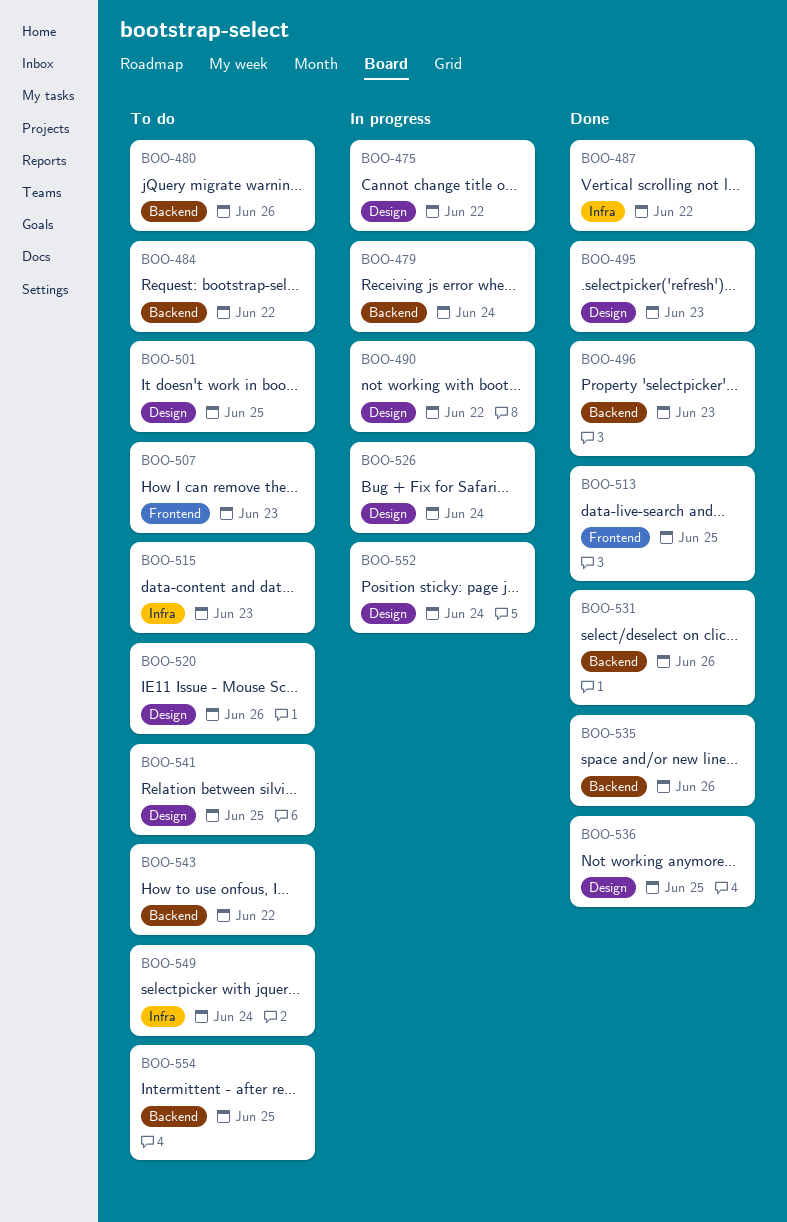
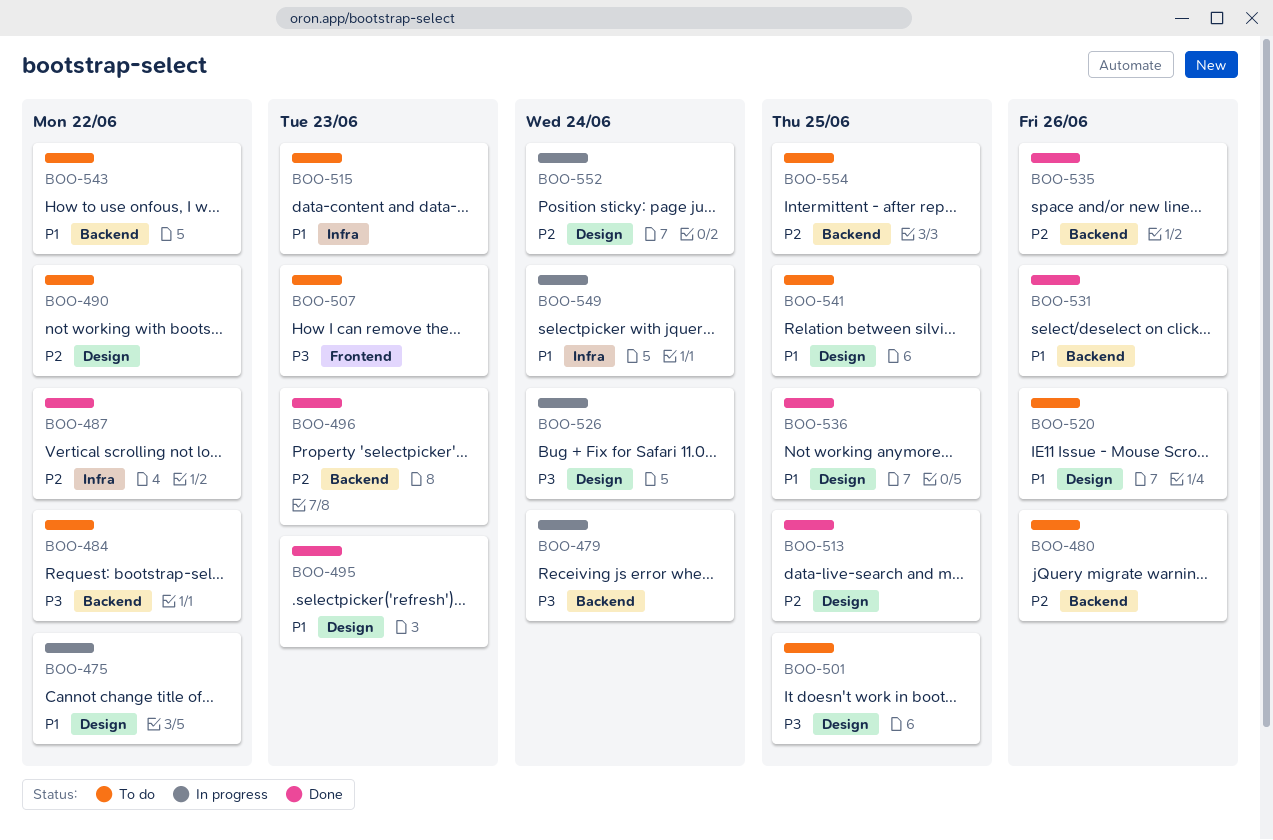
BOO-490, status: In progress -> To do
BOO-513, label: Frontend -> Design
BOO-549, status: To do -> In progress

